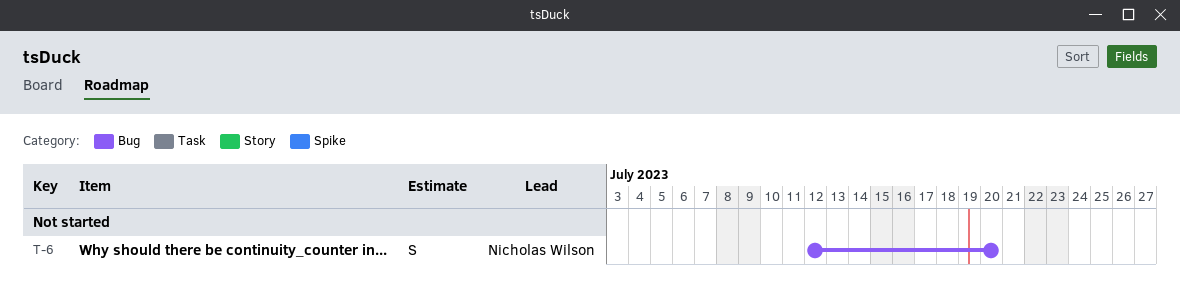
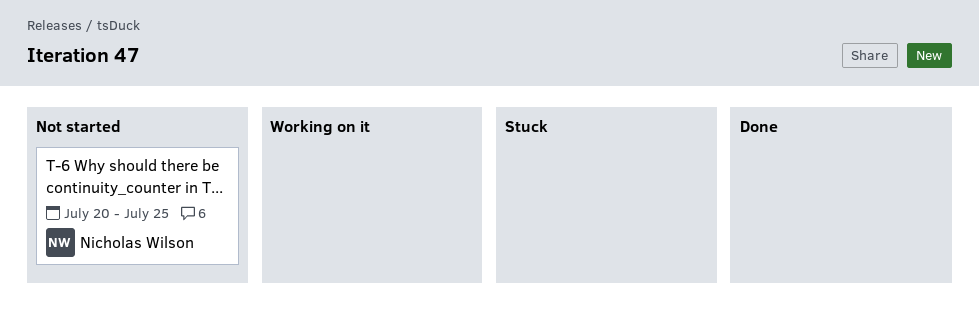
T-6, start: Jul 12 -> Jul 20
T-6, due: Jul 20 -> Jul 25

